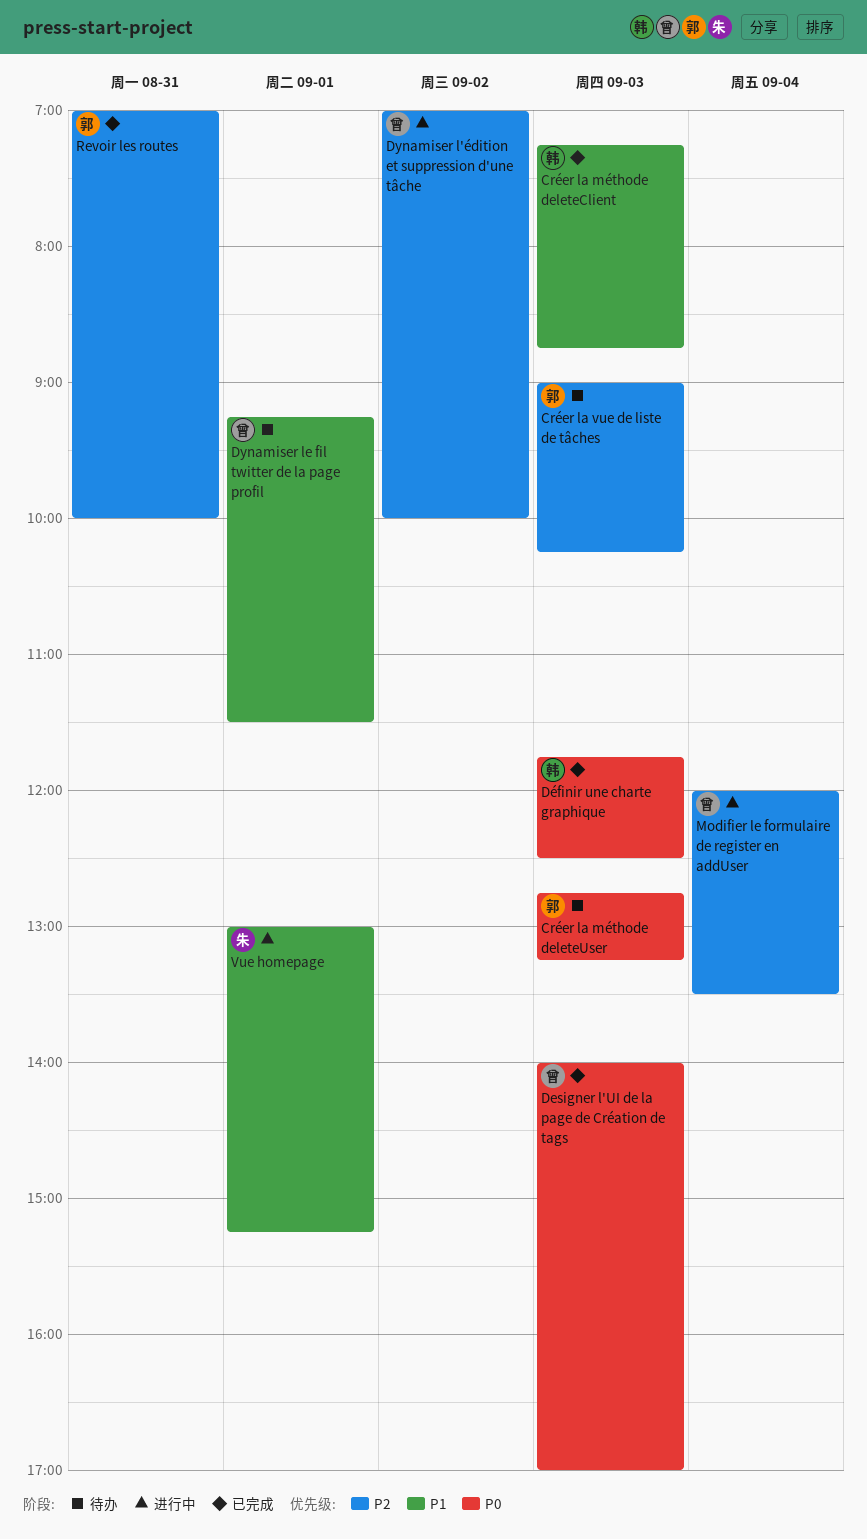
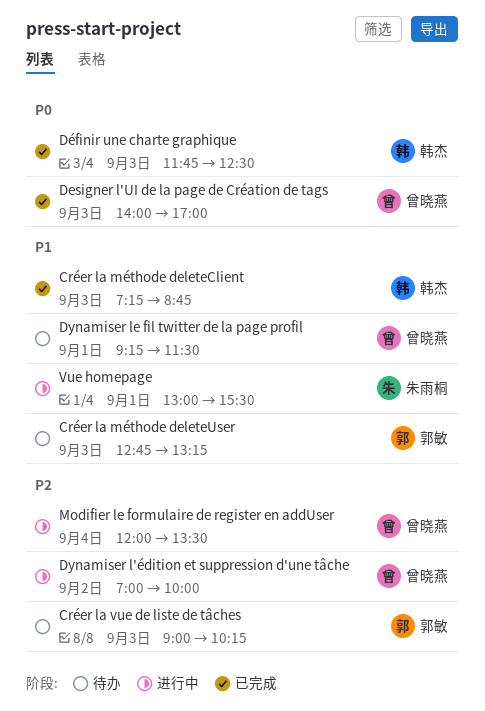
Créer la méthode deleteUser, priority: P0 -> P1
Revoir les routes: present -> none
Vue homepage, ends: 15:15 -> 15:30

